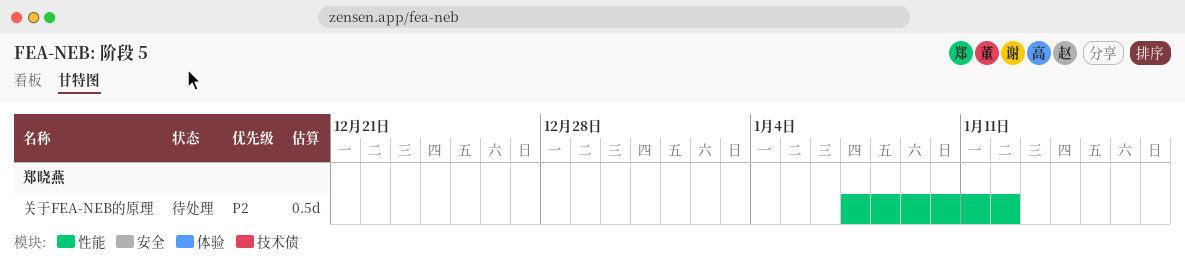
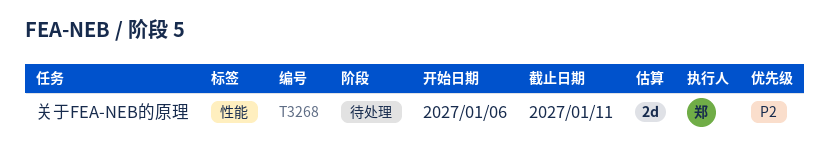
关于FEA-NEB的原理, estimate: 0.5d -> 2d
关于FEA-NEB的原理, start: Jan 7 -> Jan 6
关于FEA-NEB的原理, due: Jan 12 -> Jan 11

